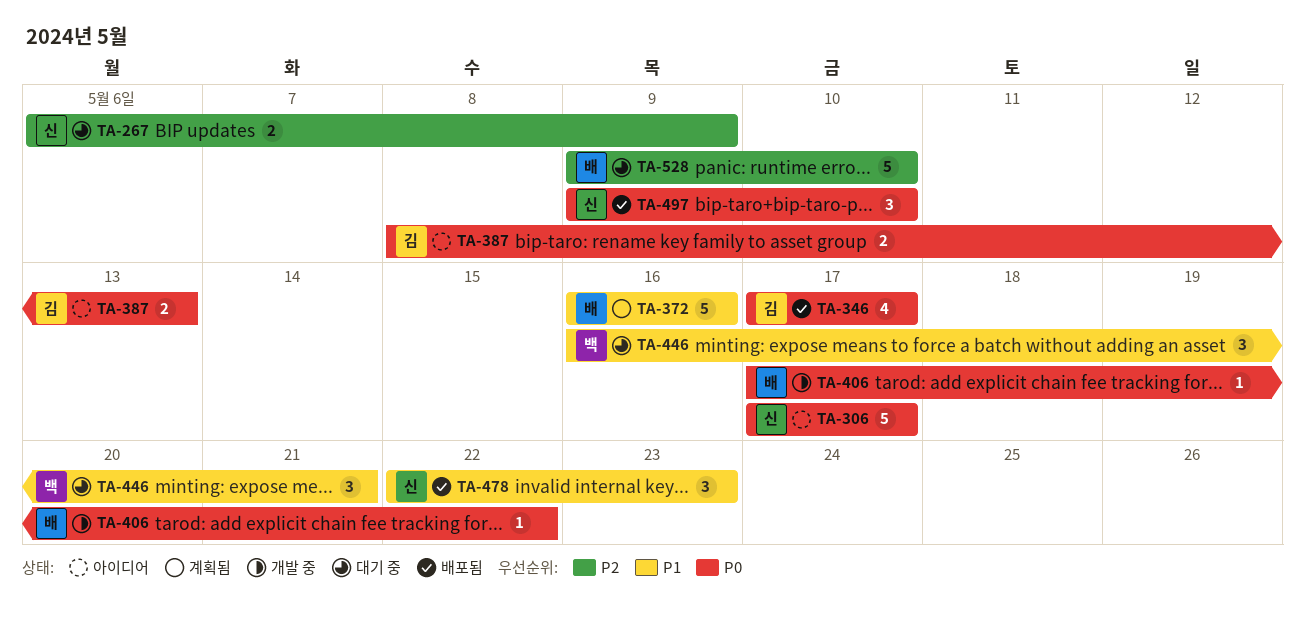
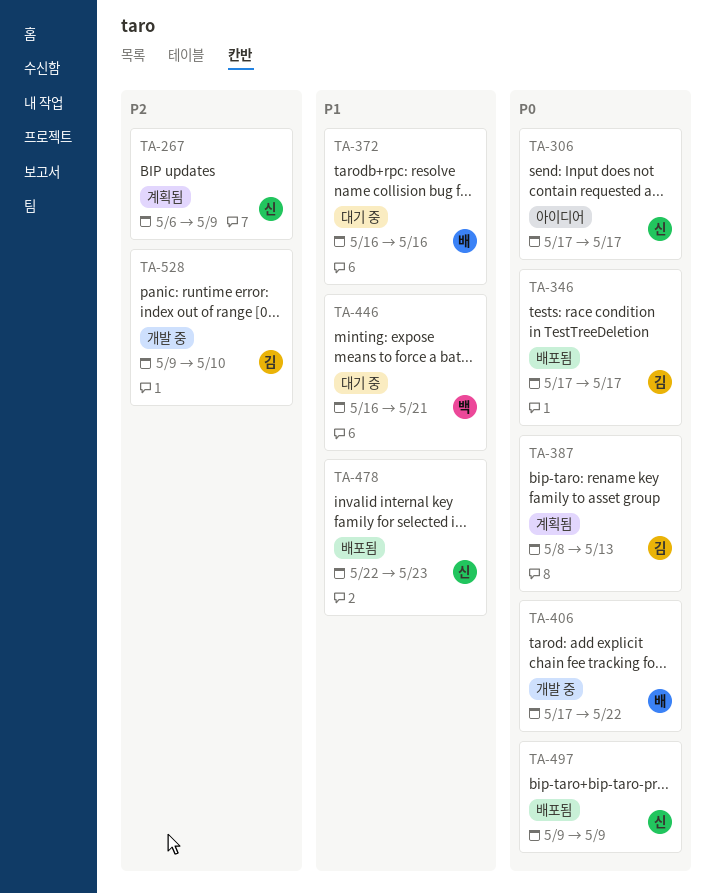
TA-267, status: 대기 중 -> 계획됨
TA-372, status: 계획됨 -> 대기 중
TA-387, status: 아이디어 -> 계획됨
TA-497, due: May 10 -> May 9
TA-528, status: 대기 중 -> 개발 중
TA-528, owner: 배 -> 김

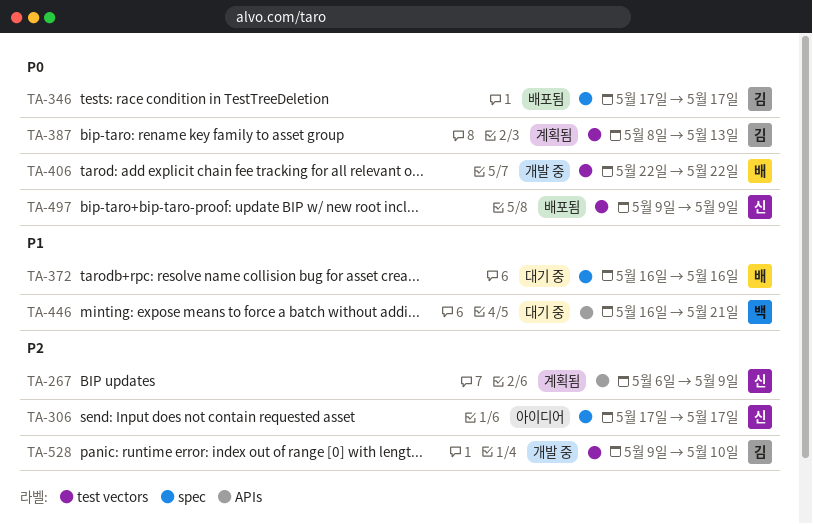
TA-306, priority: P0 -> P2
TA-406, start: May 17 -> May 22
TA-478: present -> none

